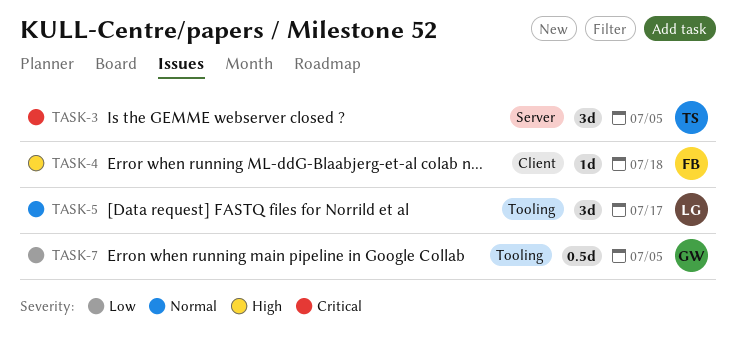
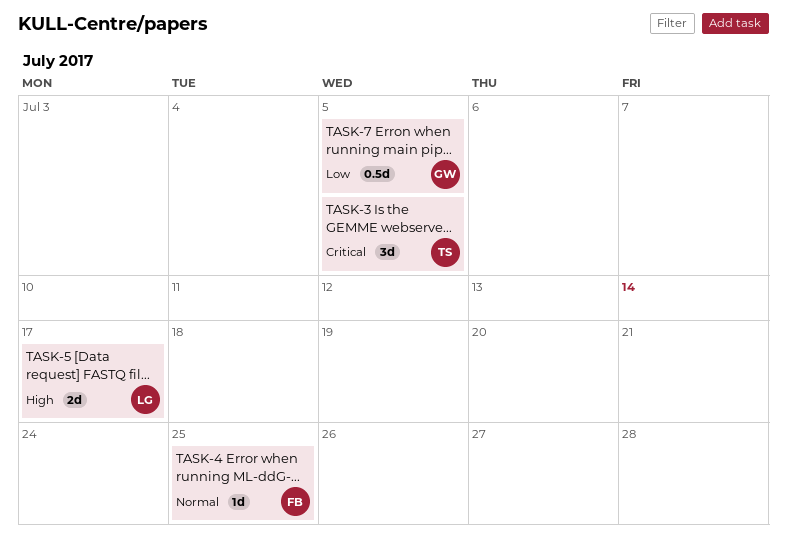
TASK-4, priority: High -> Normal
TASK-4, due: Jul 18 -> Jul 25
TASK-5, priority: Normal -> High
TASK-5, estimate: 3d -> 2d

